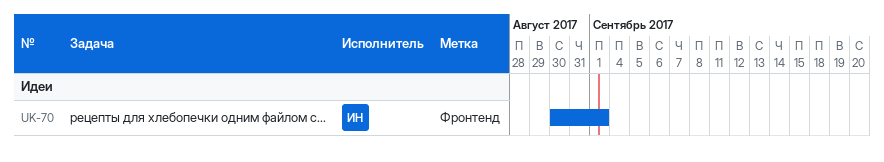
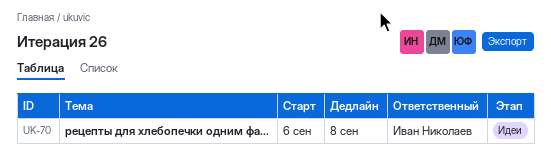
UK-70, start: Aug 30 -> Sep 6
UK-70, due: Sep 1 -> Sep 8

